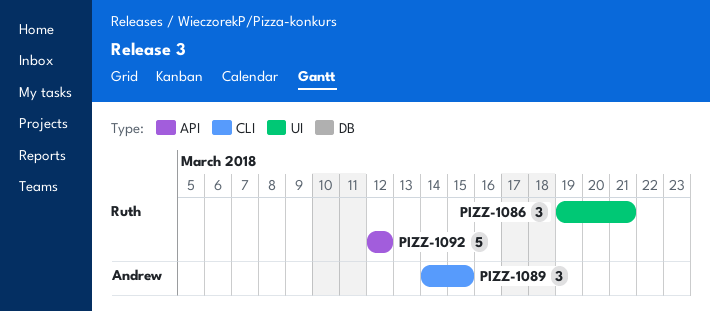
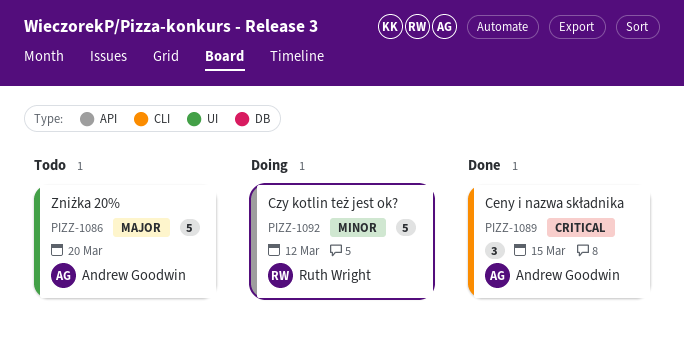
PIZZ-1086, owner: Ruth Wright -> Andrew Goodwin
PIZZ-1086, estimate: 3 -> 5
PIZZ-1086, due: Mar 21 -> Mar 20

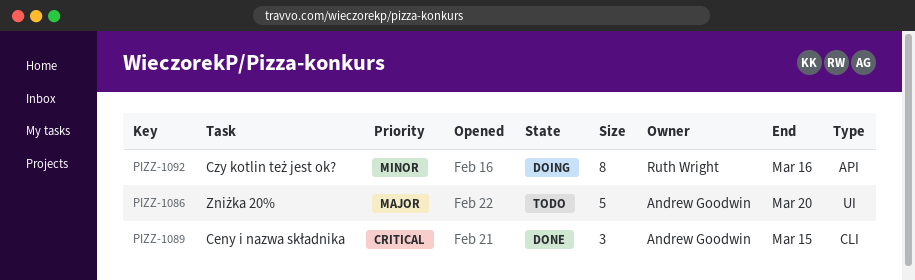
PIZZ-1092, estimate: 5 -> 8
PIZZ-1092, due: Mar 12 -> Mar 16

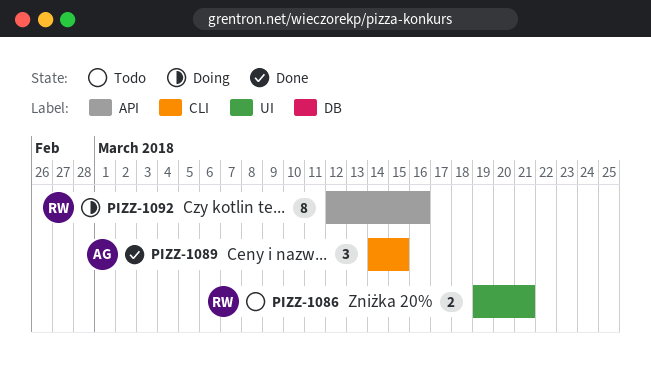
PIZZ-1086, owner: Andrew Goodwin -> Ruth Wright
PIZZ-1086, estimate: 5 -> 2
PIZZ-1086, due: Mar 20 -> Mar 21

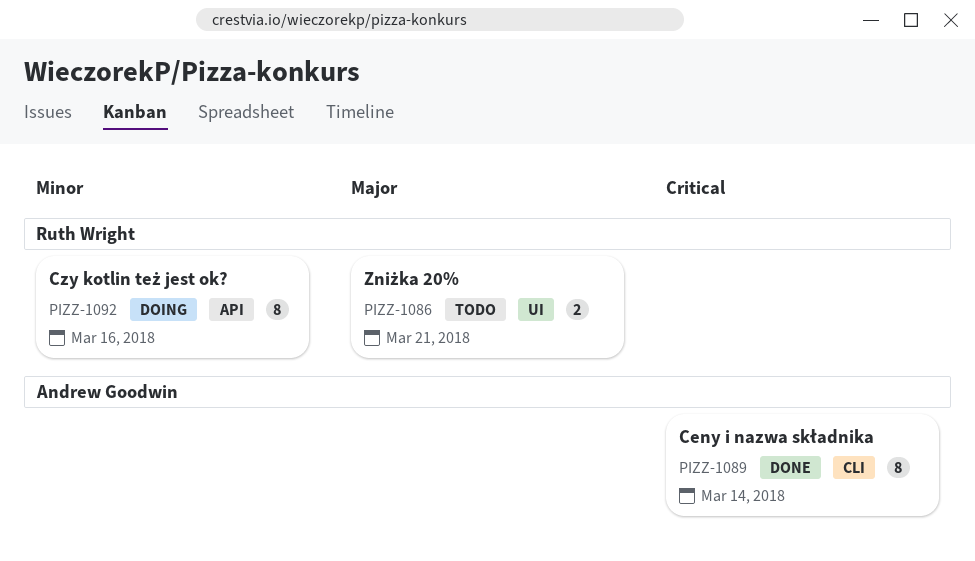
PIZZ-1089, estimate: 3 -> 8
PIZZ-1089, due: Mar 15 -> Mar 14

